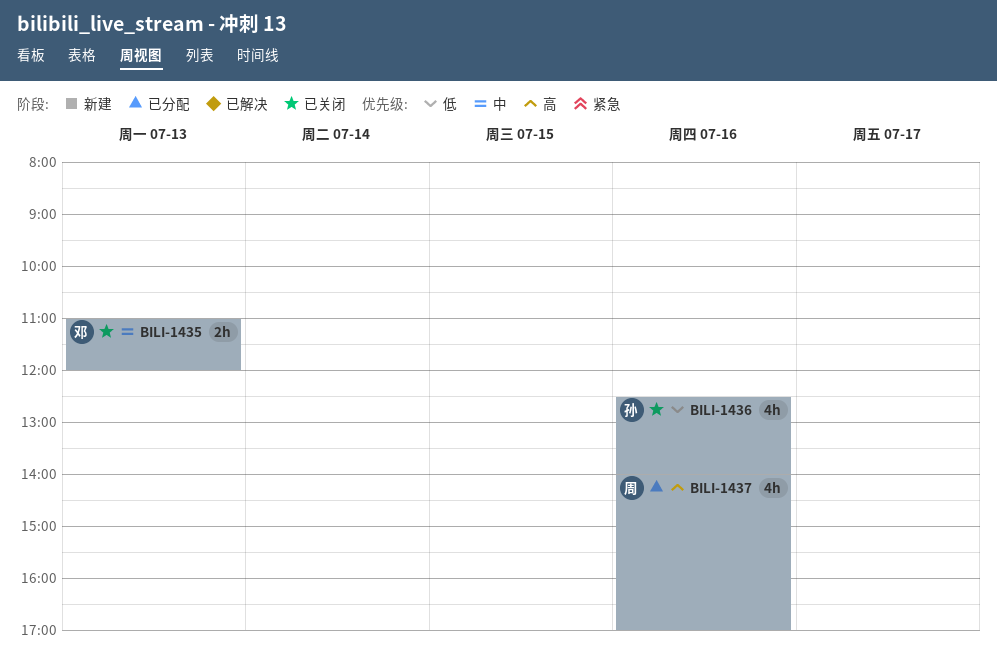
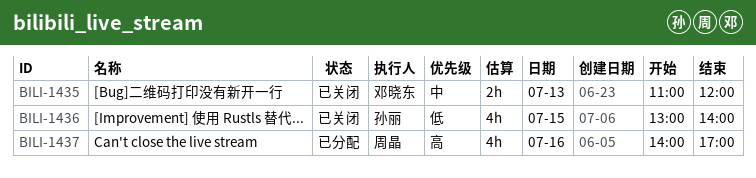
BILI-1436, day: Jul 16 -> Jul 15
BILI-1436, begins: 12:30 -> 13:00

